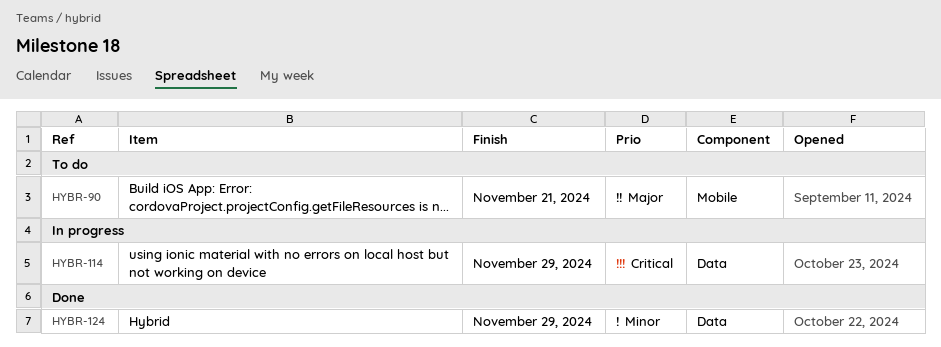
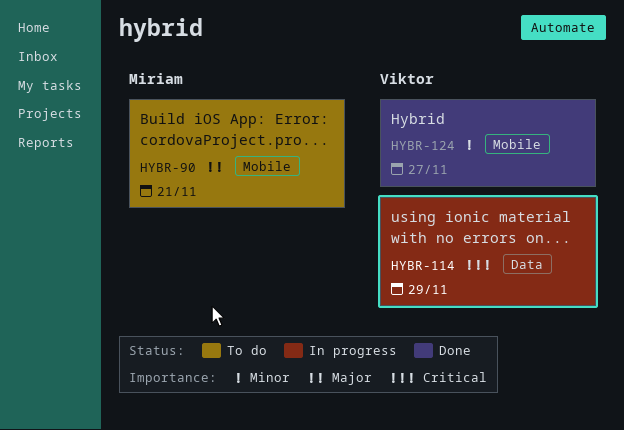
HYBR-124, label: Data -> Mobile
HYBR-124, due: Nov 29 -> Nov 27

